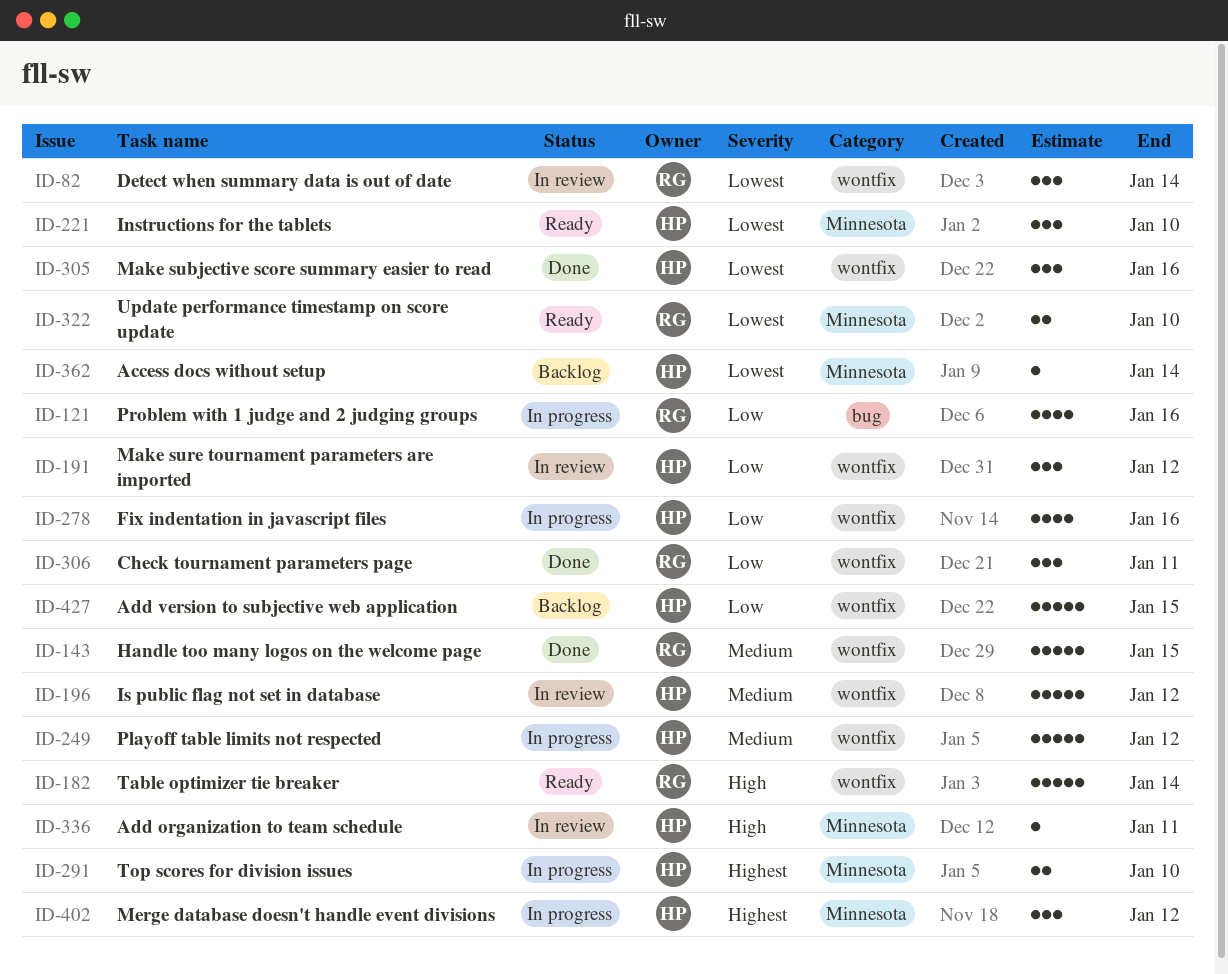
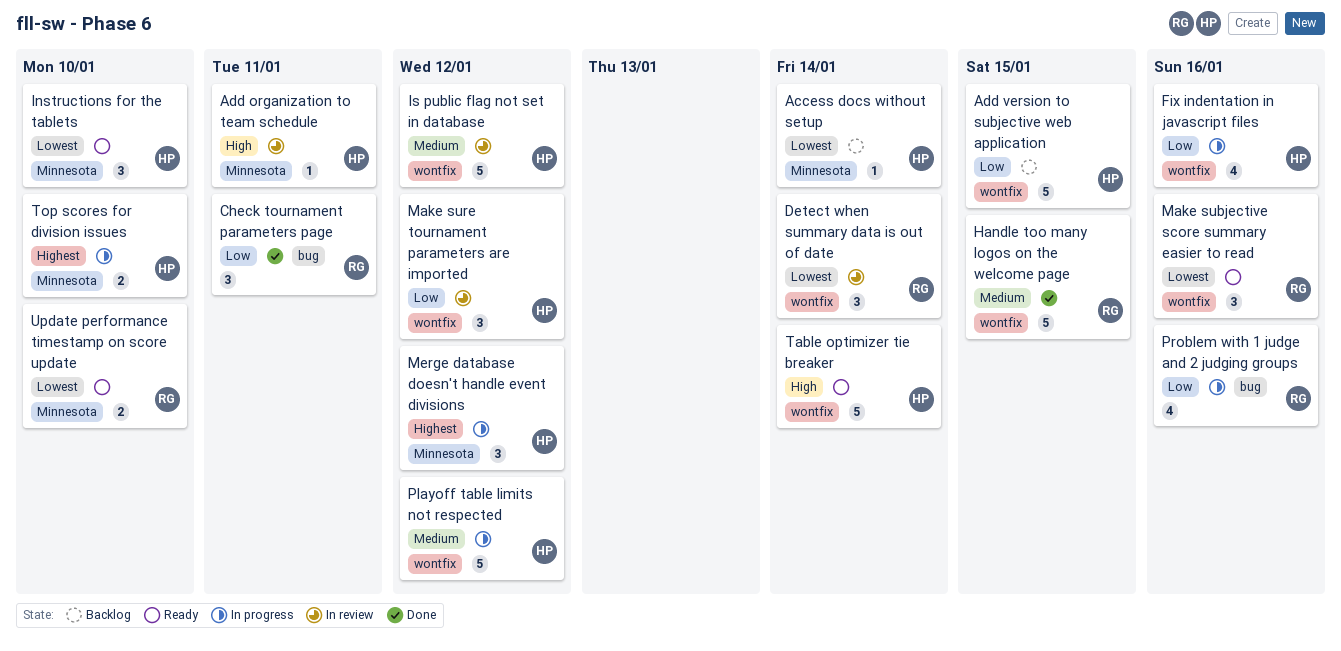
Check tournament parameters page, label: wontfix -> bug
Make subjective score summary easier to read, status: Done -> Ready
Make subjective score summary easier to read, owner: HP -> RG
Table optimizer tie breaker, owner: RG -> HP

